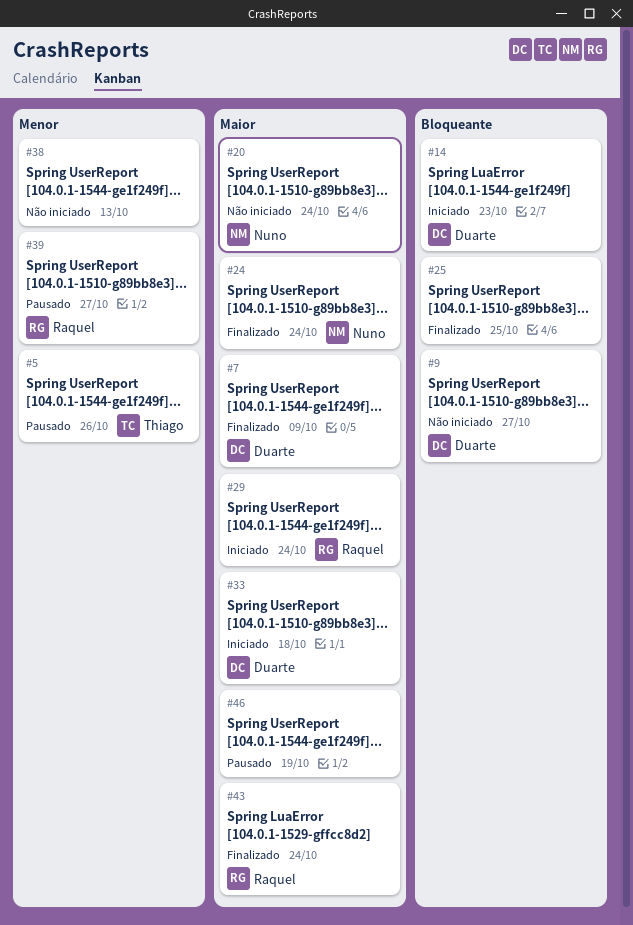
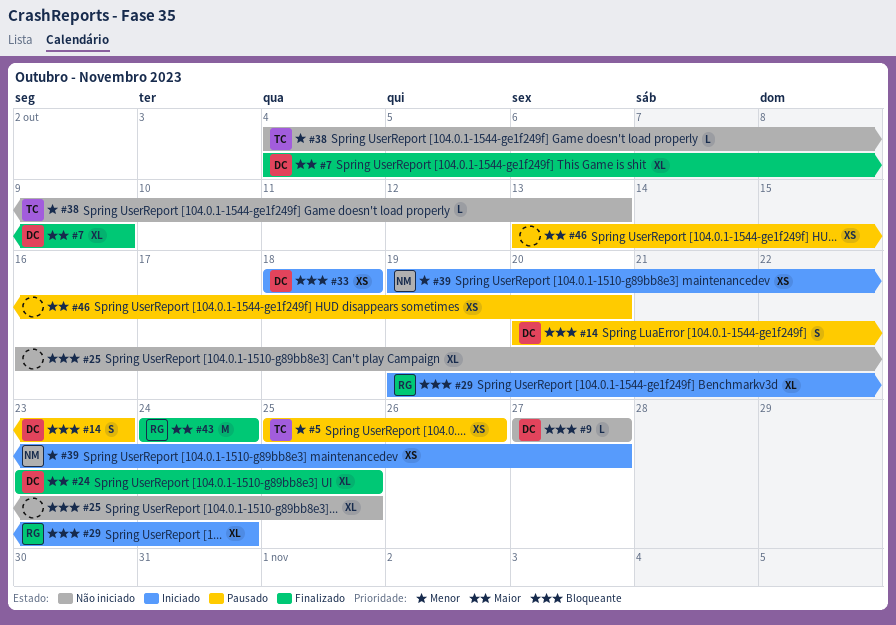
#14, status: Iniciado -> Pausado
#20: present -> none
#24, owner: Nuno -> Duarte
#24, due: Oct 24 -> Oct 25
#25, status: Finalizado -> Não iniciado
#29, priority: Maior -> Bloqueante
#33, priority: Maior -> Bloqueante
#38, owner: none -> Thiago
#39, status: Pausado -> Iniciado
#39, owner: Raquel -> Nuno
#46, due: Oct 19 -> Oct 20

